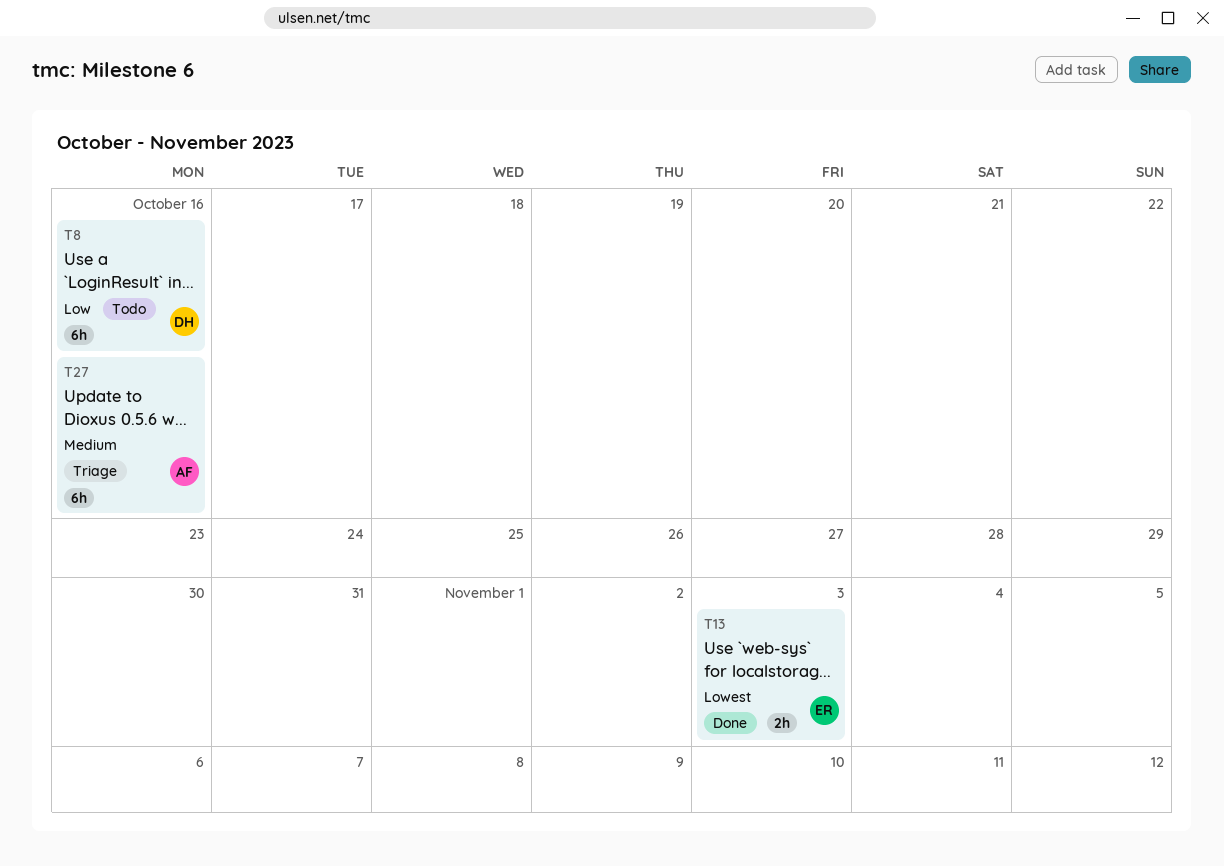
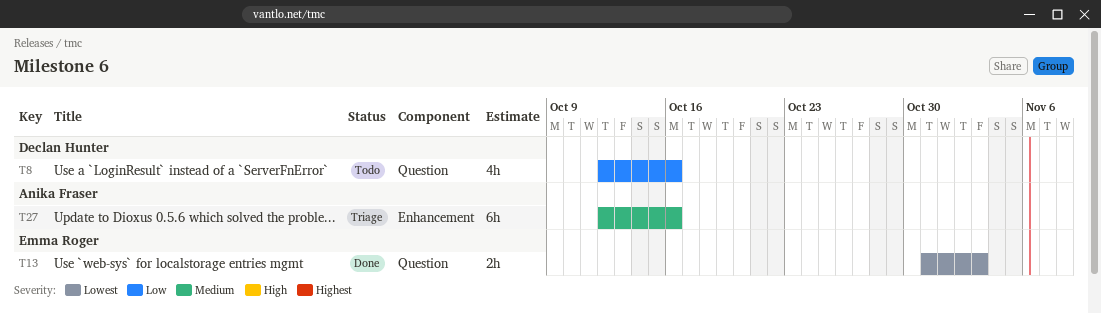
T8, estimate: 6h -> 4h

